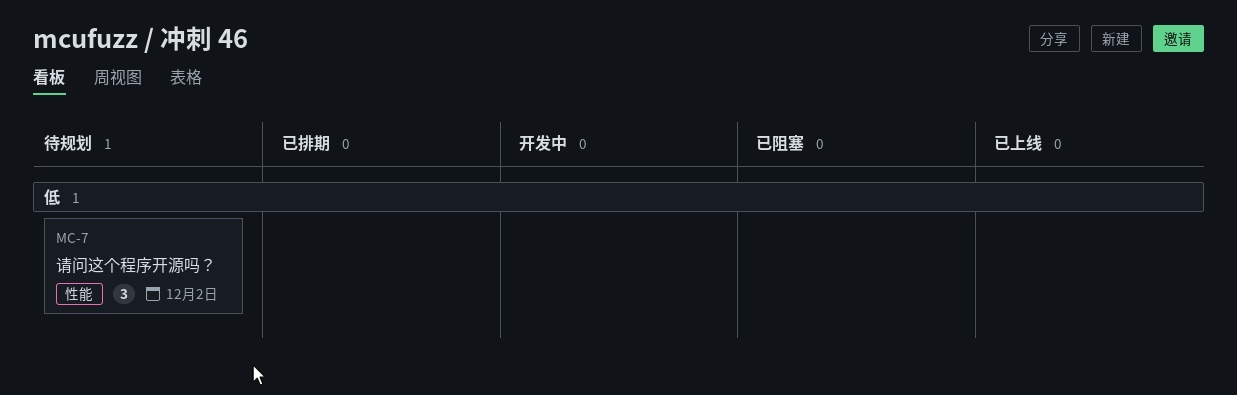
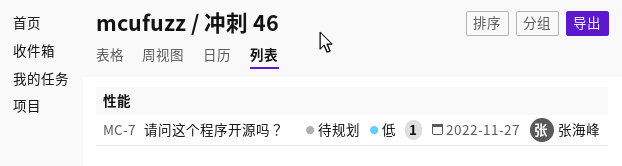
MC-7, estimate: 3 -> 1
MC-7, due: Dec 2 -> Nov 27

